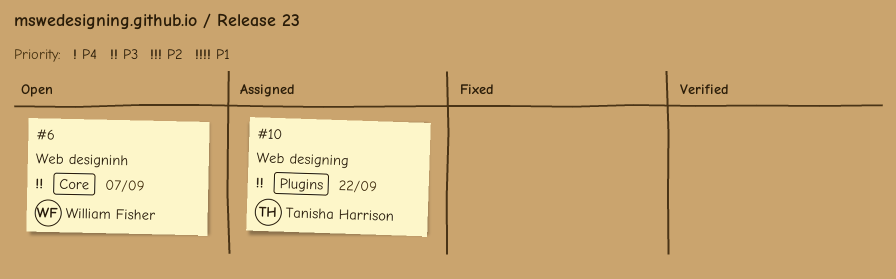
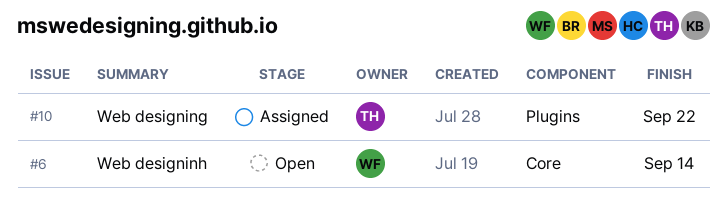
#6, due: Sep 7 -> Sep 14

